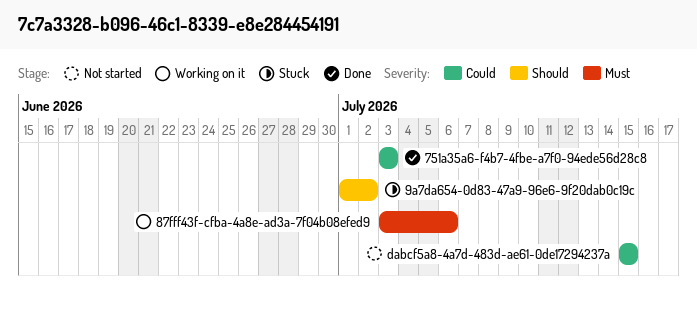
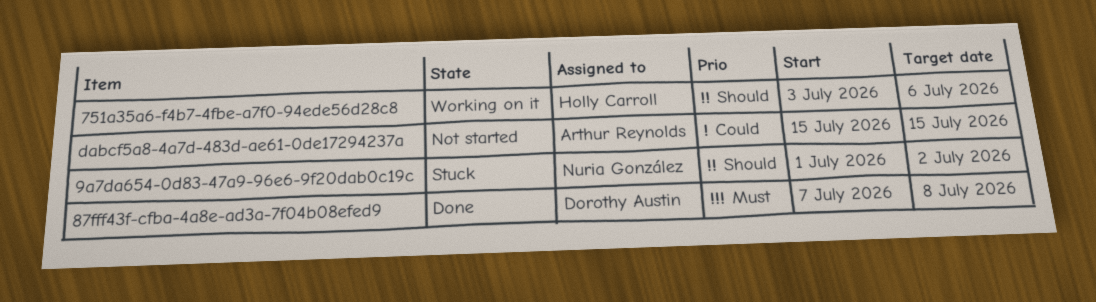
751a35a6-f4b7-4fbe-a7f0-94ede56d28c8, status: Done -> Working on it
751a35a6-f4b7-4fbe-a7f0-94ede56d28c8, priority: Could -> Should
751a35a6-f4b7-4fbe-a7f0-94ede56d28c8, due: Jul 3 -> Jul 6
87fff43f-cfba-4a8e-ad3a-7f04b08efed9, status: Working on it -> Done
87fff43f-cfba-4a8e-ad3a-7f04b08efed9, start: Jul 3 -> Jul 7
87fff43f-cfba-4a8e-ad3a-7f04b08efed9, due: Jul 6 -> Jul 8

